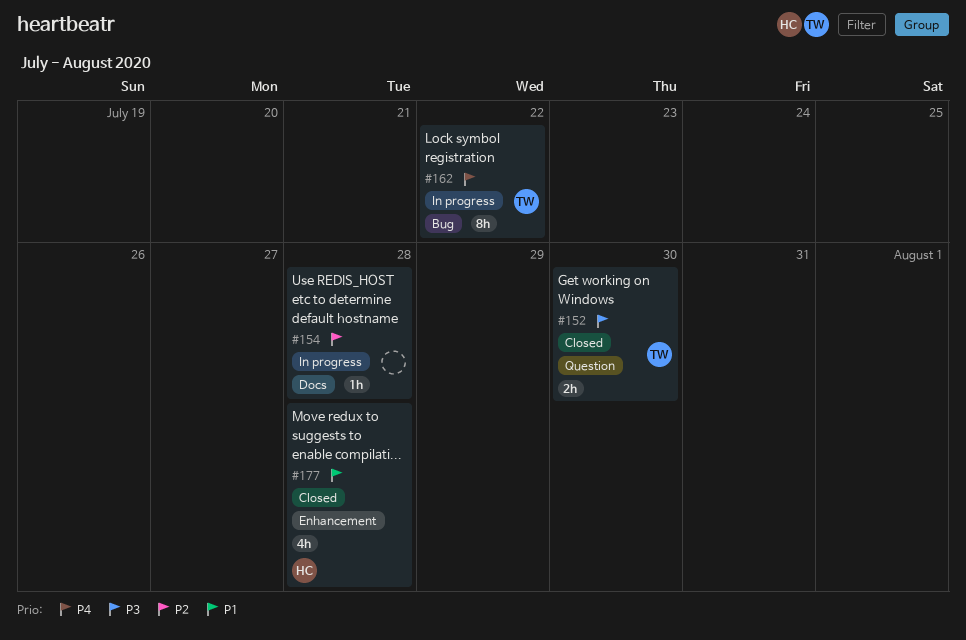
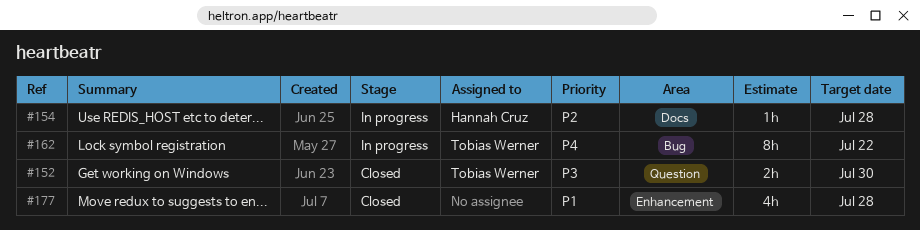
#154, owner: none -> Hannah Cruz
#177, owner: Hannah Cruz -> none

